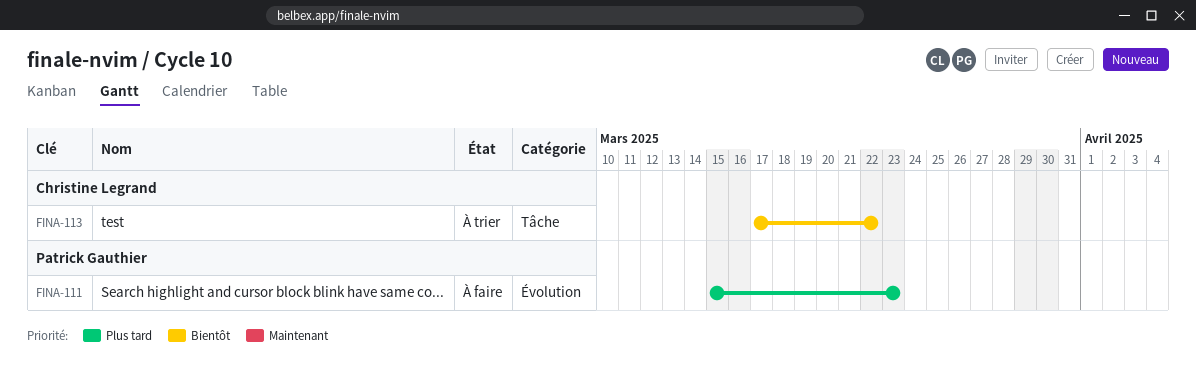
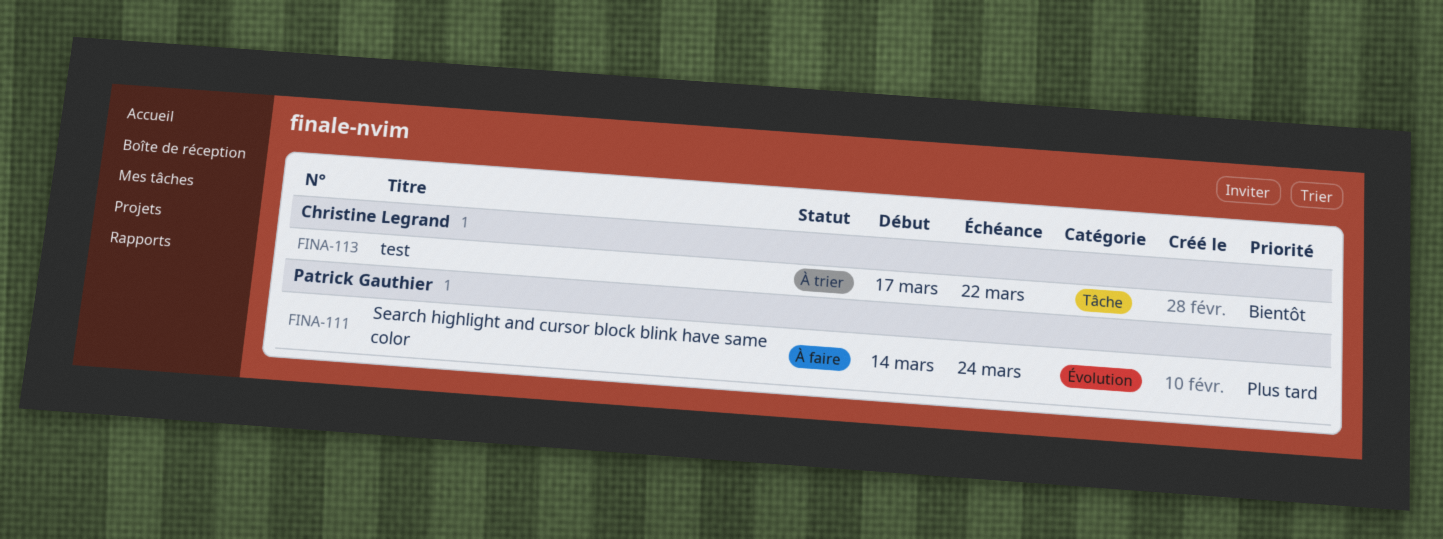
FINA-111, start: Mar 15 -> Mar 14
FINA-111, due: Mar 23 -> Mar 24

